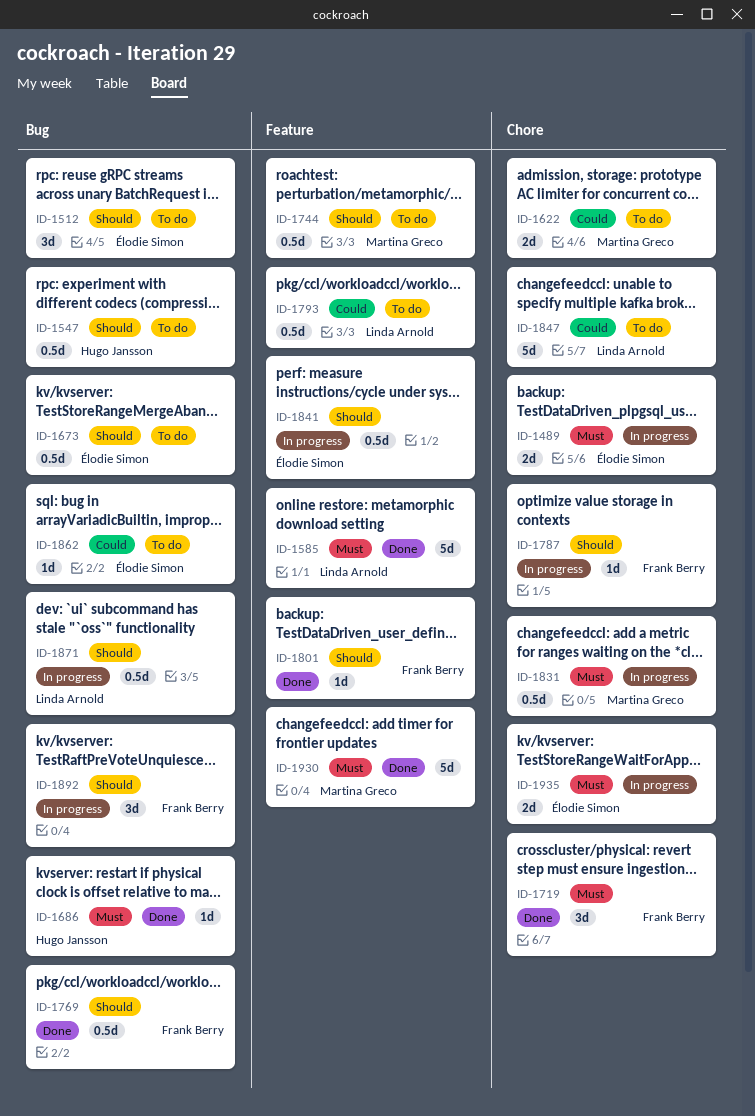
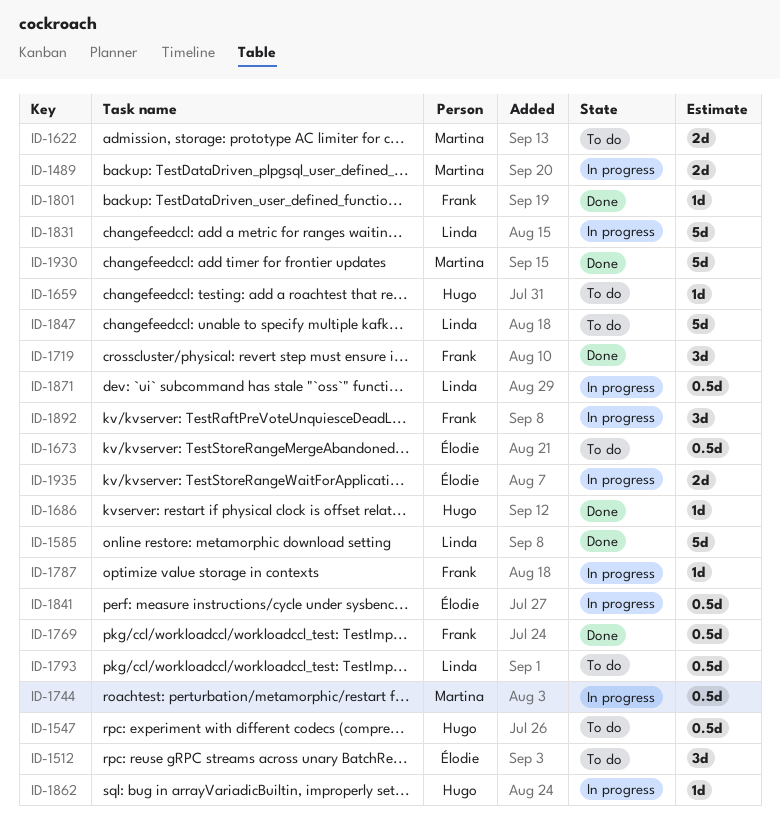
ID-1489, owner: Élodie Simon -> Martina Greco
ID-1659: none -> present
ID-1744, status: To do -> In progress
ID-1831, owner: Martina Greco -> Linda Arnold
ID-1831, estimate: 0.5d -> 5d
ID-1862, status: To do -> In progress
ID-1862, owner: Élodie Simon -> Hugo Jansson

